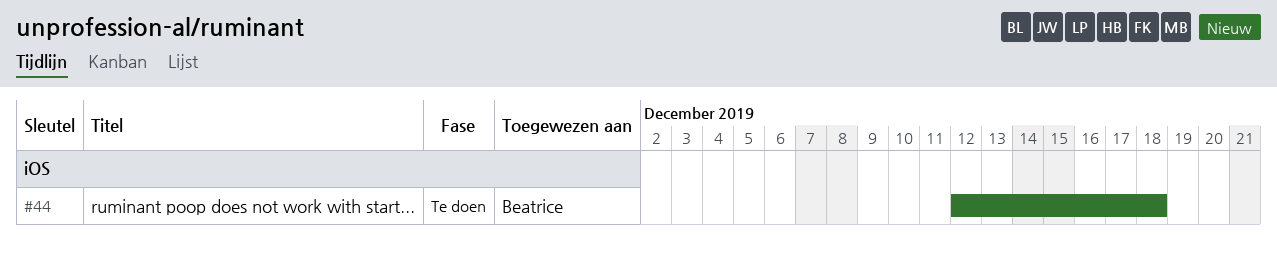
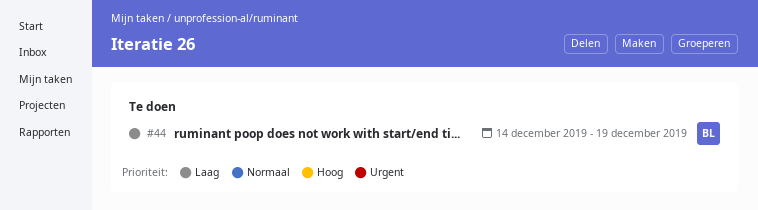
#44, start: Dec 12 -> Dec 14
#44, due: Dec 18 -> Dec 19

